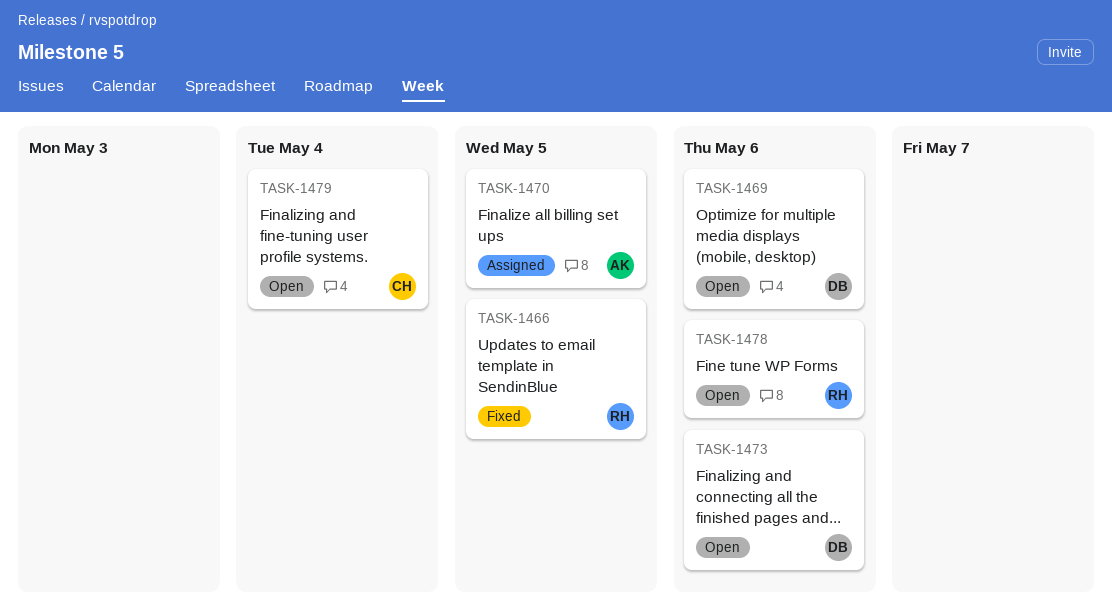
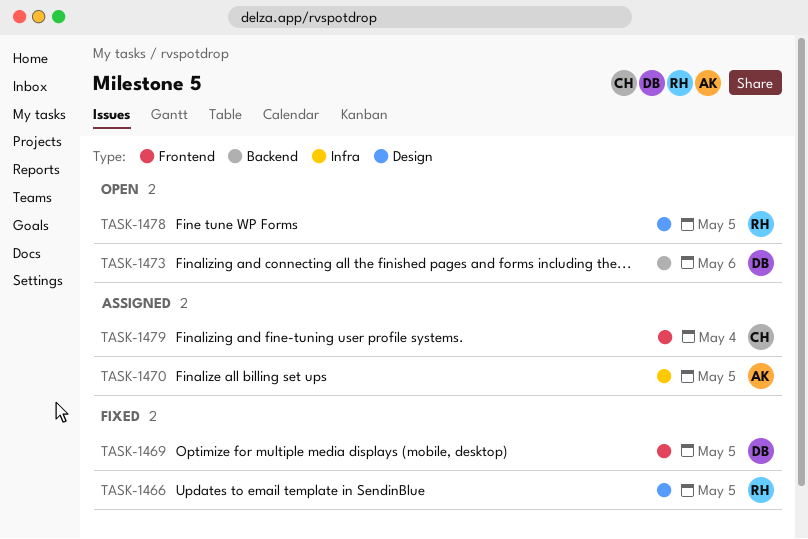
TASK-1469, status: Open -> Fixed
TASK-1469, due: May 6 -> May 5
TASK-1478, due: May 6 -> May 5
TASK-1479, status: Open -> Assigned

